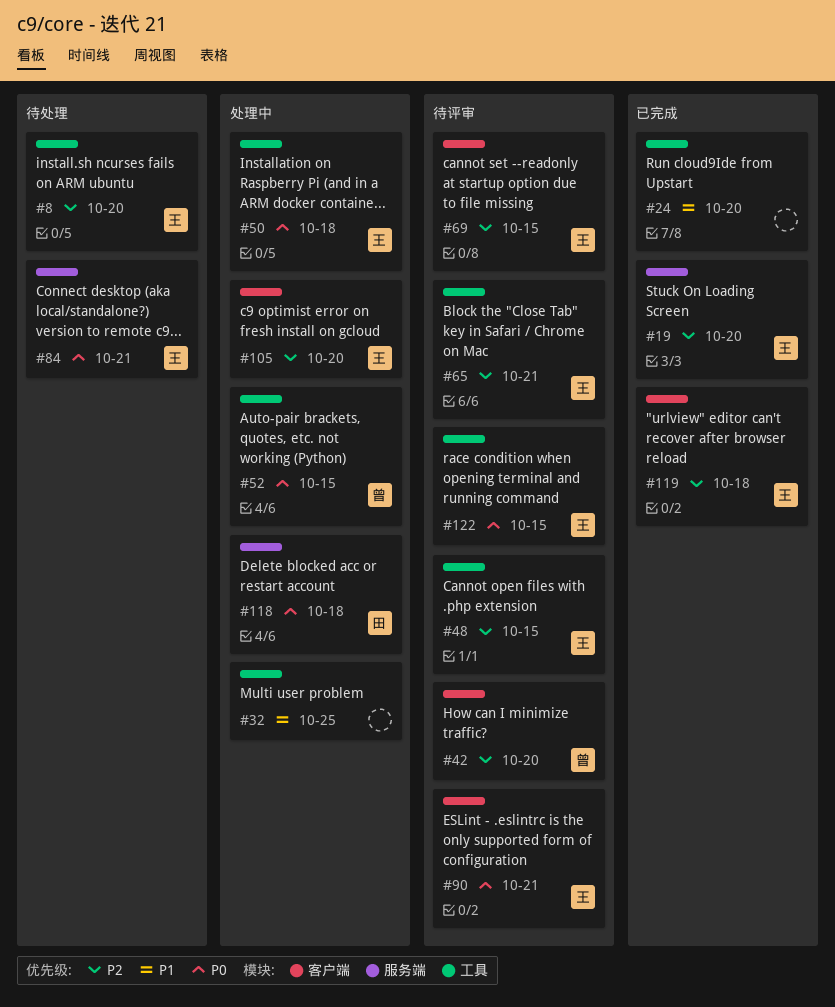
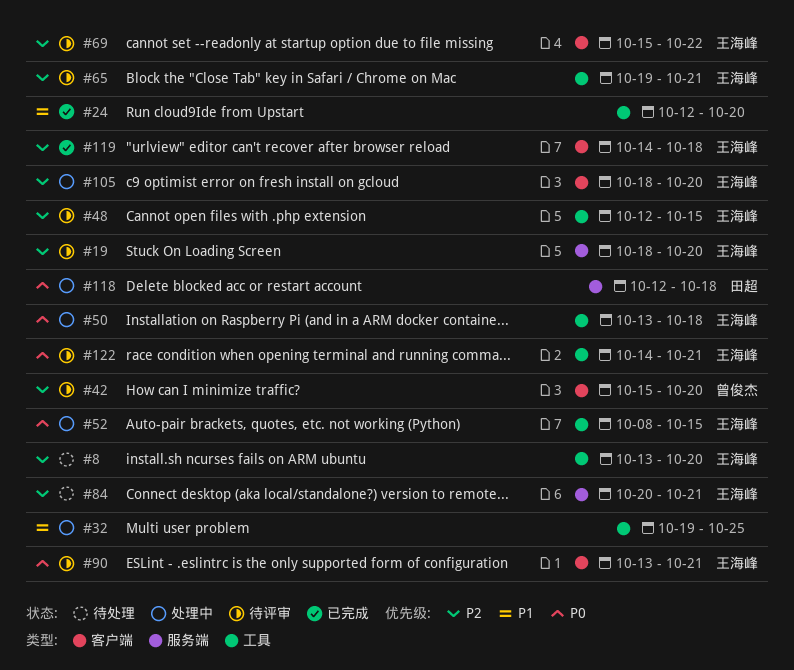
#19, status: 已完成 -> 待评审
#52, owner: 曾俊杰 -> 王海峰
#69, due: Oct 15 -> Oct 22
#84, priority: P0 -> P2
#122, due: Oct 15 -> Oct 21

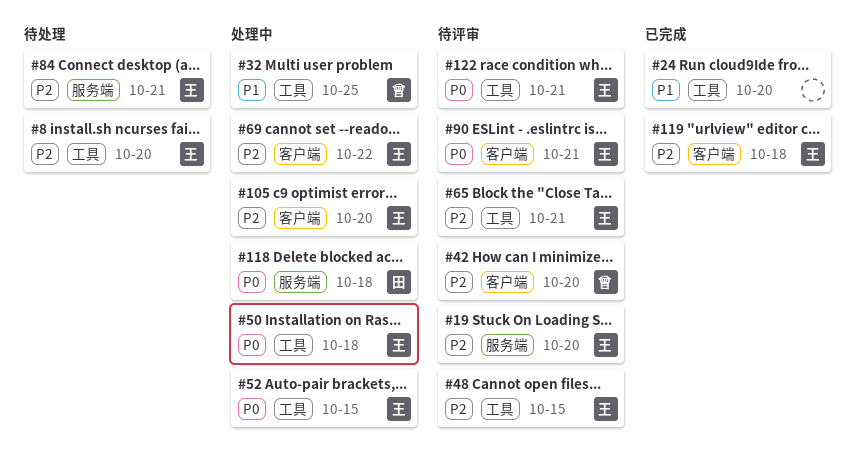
#32, owner: none -> 曾俊杰
#69, status: 待评审 -> 处理中

